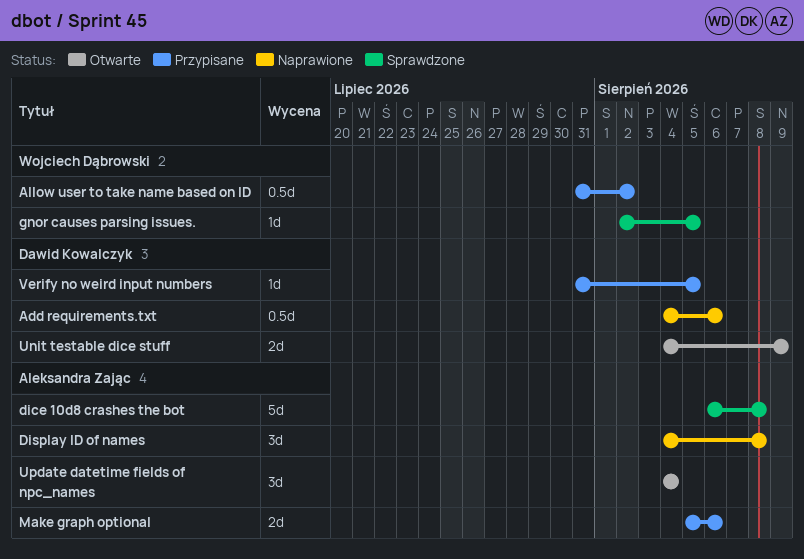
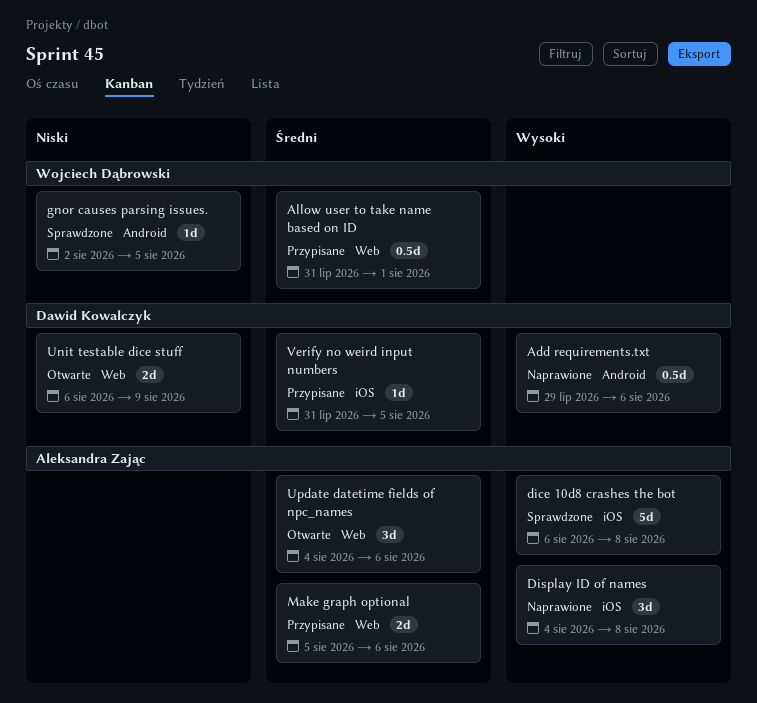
Add requirements.txt, start: Aug 4 -> Jul 29
Allow user to take name based on ID, due: Aug 2 -> Aug 1
Unit testable dice stuff, start: Aug 4 -> Aug 6
Update datetime fields of npc_names, due: Aug 4 -> Aug 6

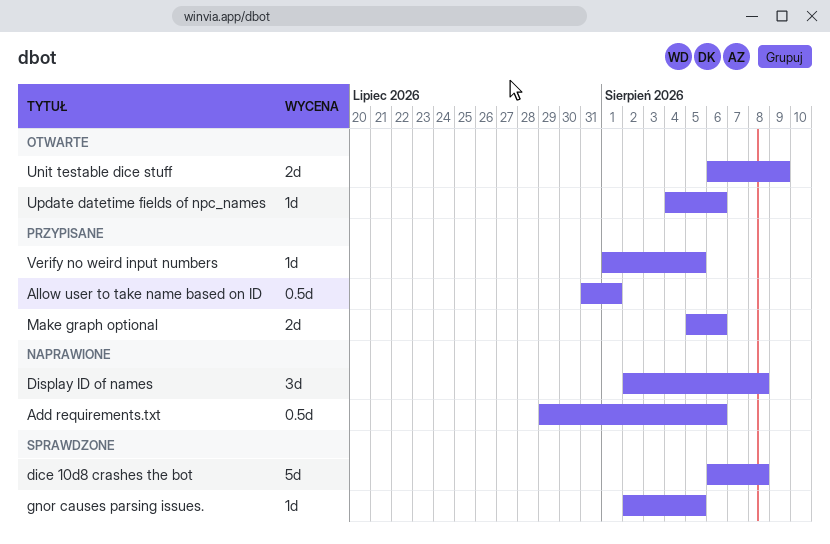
Display ID of names, start: Aug 4 -> Aug 2
Update datetime fields of npc_names, estimate: 3d -> 1d
Verify no weird input numbers, start: Jul 31 -> Aug 1

